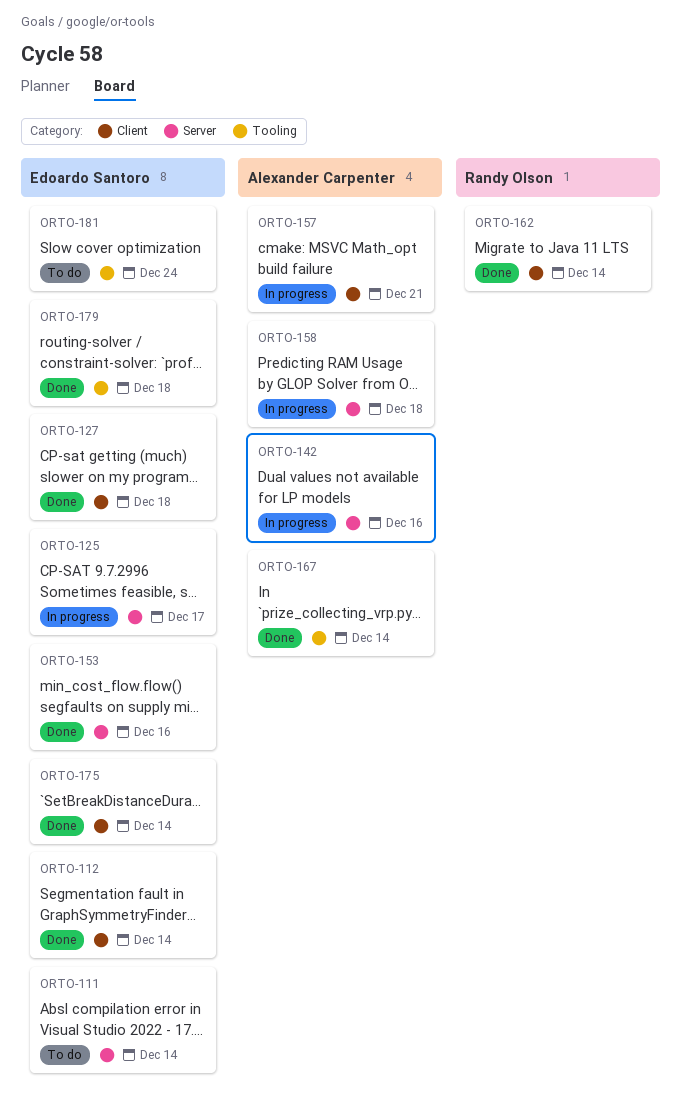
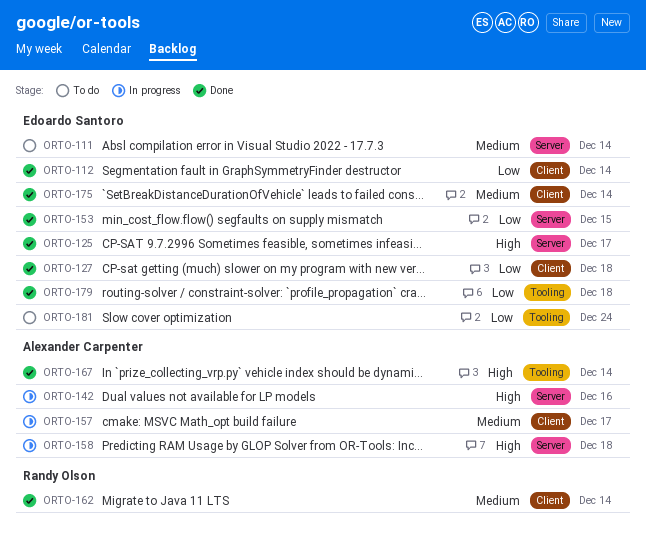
ORTO-125, status: In progress -> Done
ORTO-153, due: Dec 16 -> Dec 15
ORTO-157, due: Dec 21 -> Dec 17

